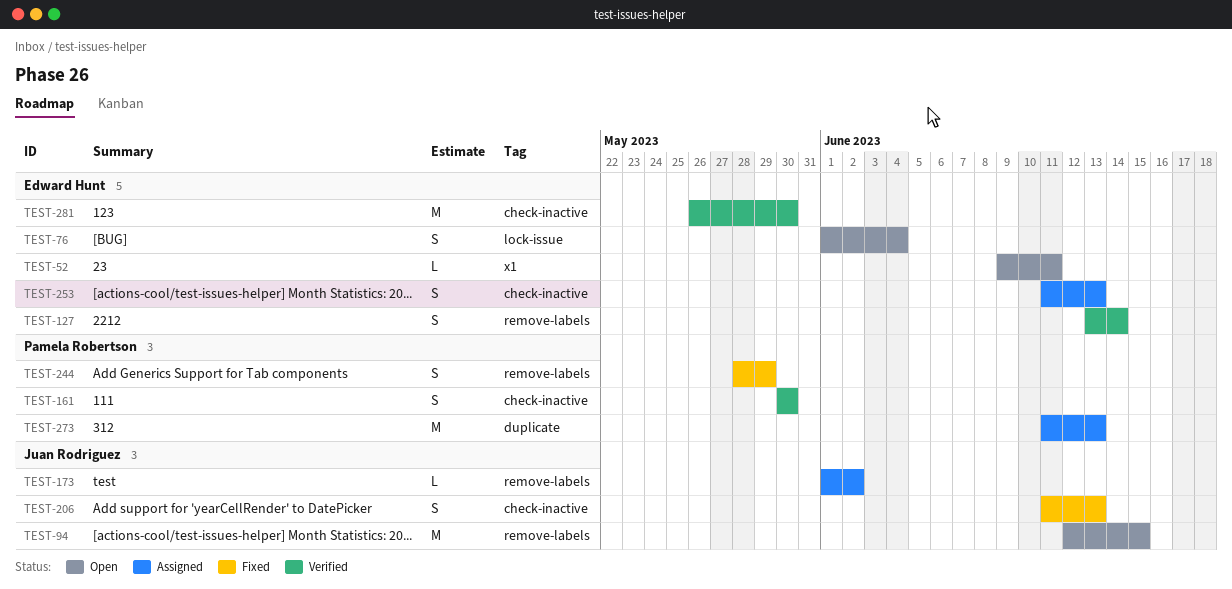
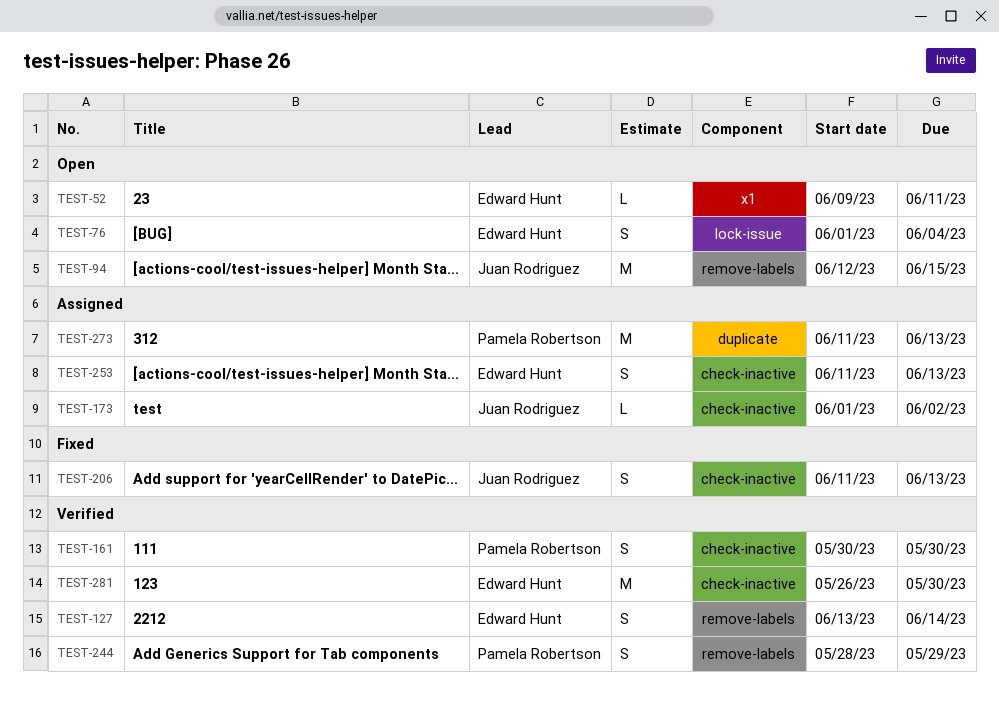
TEST-173, label: remove-labels -> check-inactive
TEST-244, status: Fixed -> Verified

